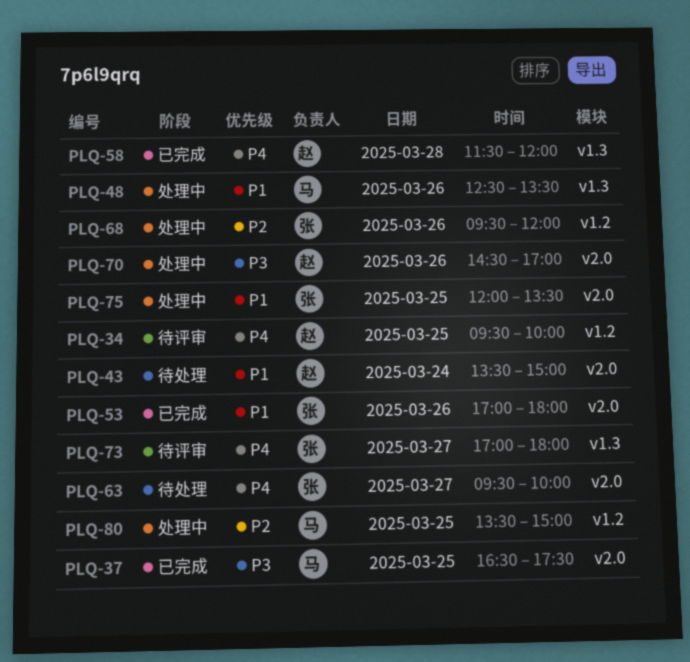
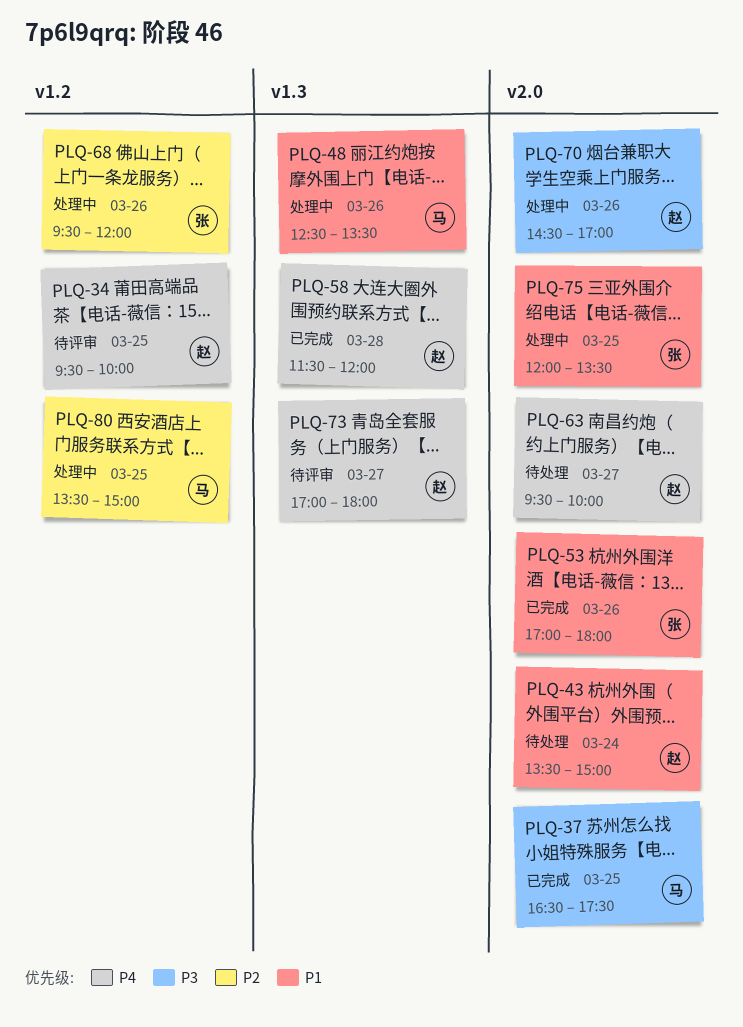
PLQ-63, owner: 张 -> 赵
PLQ-73, owner: 张 -> 赵

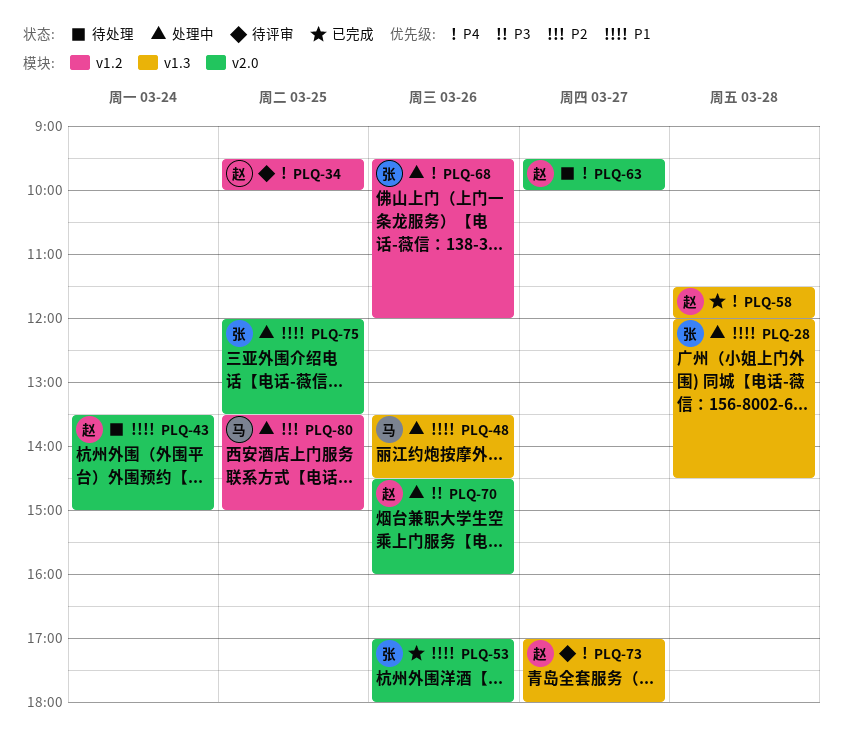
PLQ-28: none -> present
PLQ-37: present -> none
PLQ-48, begins: 12:30 -> 13:30
PLQ-48, ends: 13:30 -> 14:30
PLQ-68, priority: P2 -> P4
PLQ-70, ends: 17:00 -> 16:00

